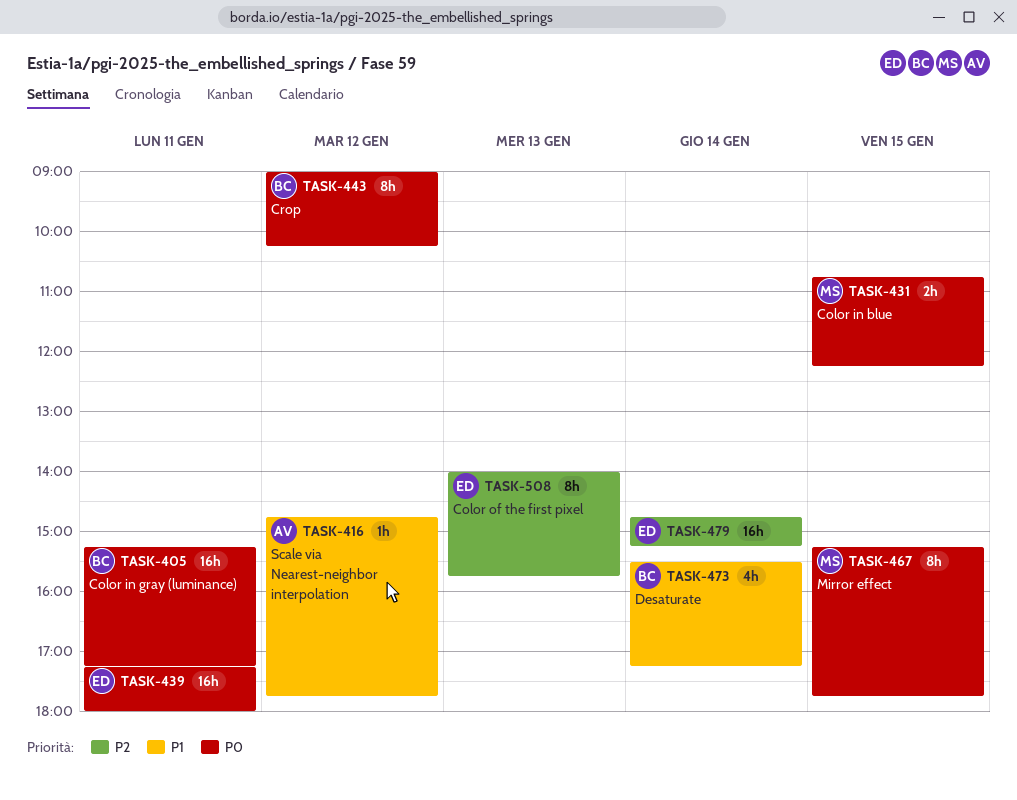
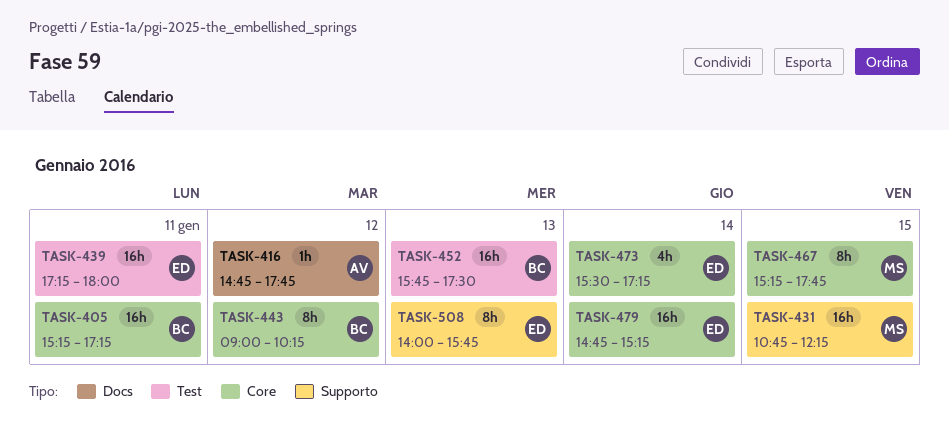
TASK-431, estimate: 2h -> 16h
TASK-452: none -> present
TASK-473, owner: BC -> ED

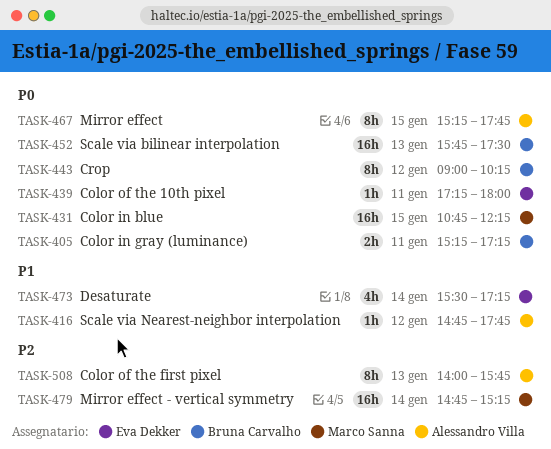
TASK-405, estimate: 16h -> 2h
TASK-439, estimate: 16h -> 1h
TASK-467, owner: Marco Sanna -> Alessandro Villa
TASK-479, owner: Eva Dekker -> Marco Sanna
TASK-508, owner: Eva Dekker -> Alessandro Villa

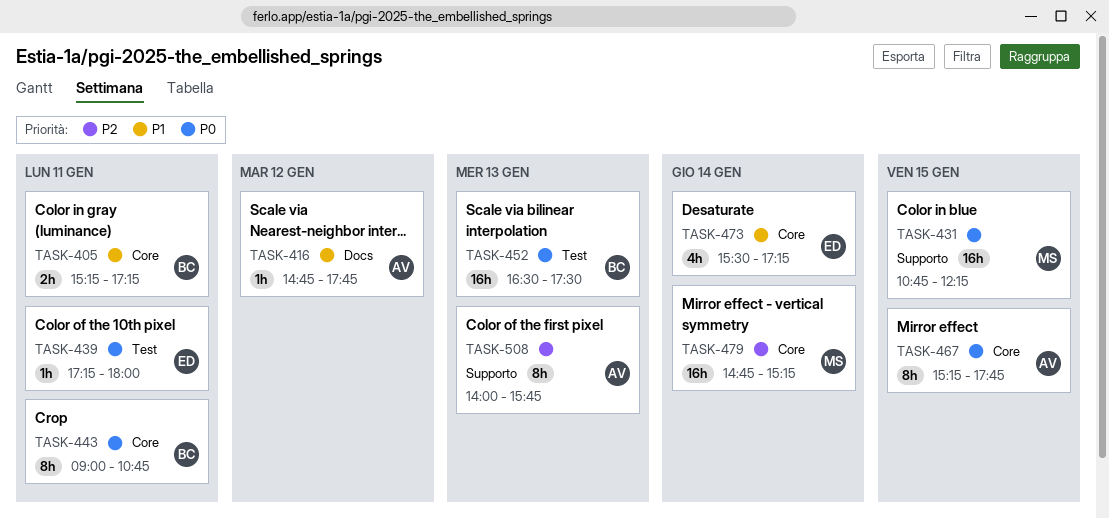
TASK-405, priority: P0 -> P1
TASK-443, day: Jan 12 -> Jan 11
TASK-443, ends: 10:15 -> 10:45
TASK-452, begins: 15:45 -> 16:30

